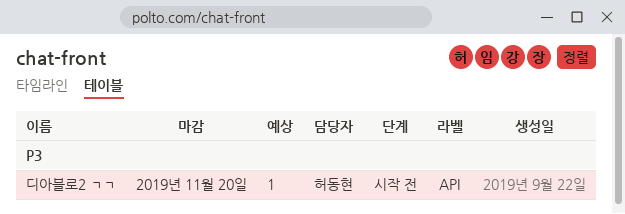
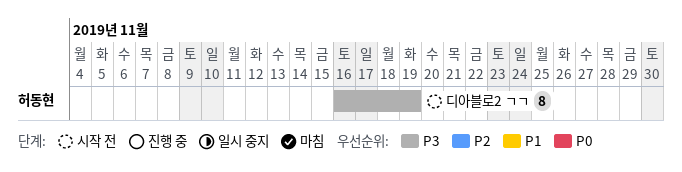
디아블로2 ㄱㄱ, estimate: 1 -> 8
디아블로2 ㄱㄱ, due: Nov 20 -> Nov 19

